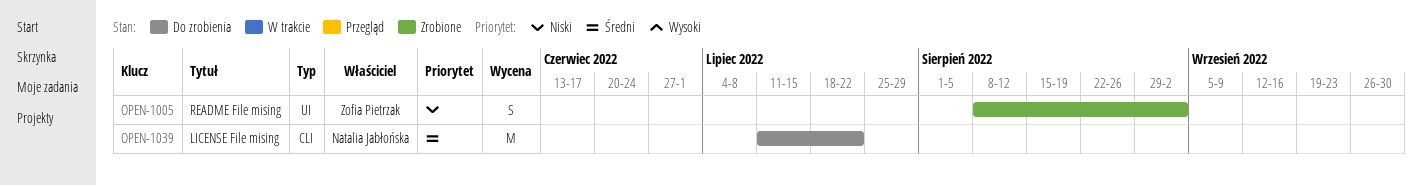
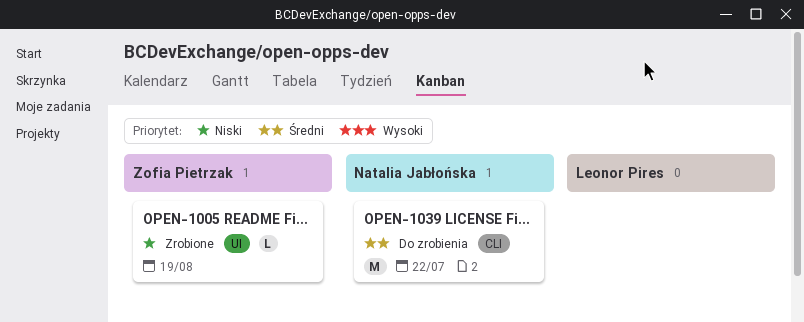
OPEN-1005, estimate: S -> L
OPEN-1005, due: Sep 2 -> Aug 19

